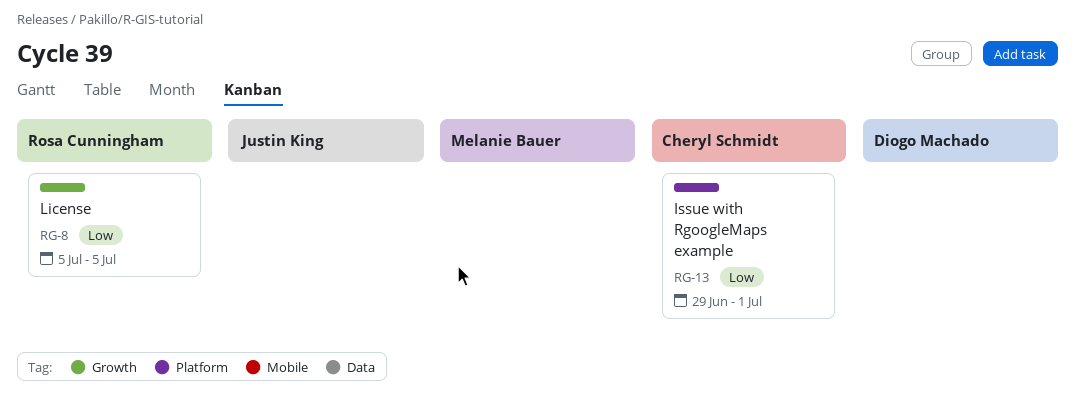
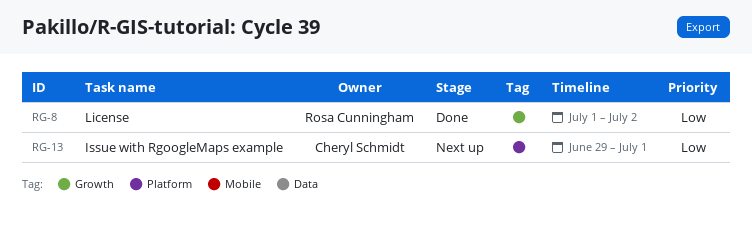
RG-8, start: Jul 5 -> Jul 1
RG-8, due: Jul 5 -> Jul 2

